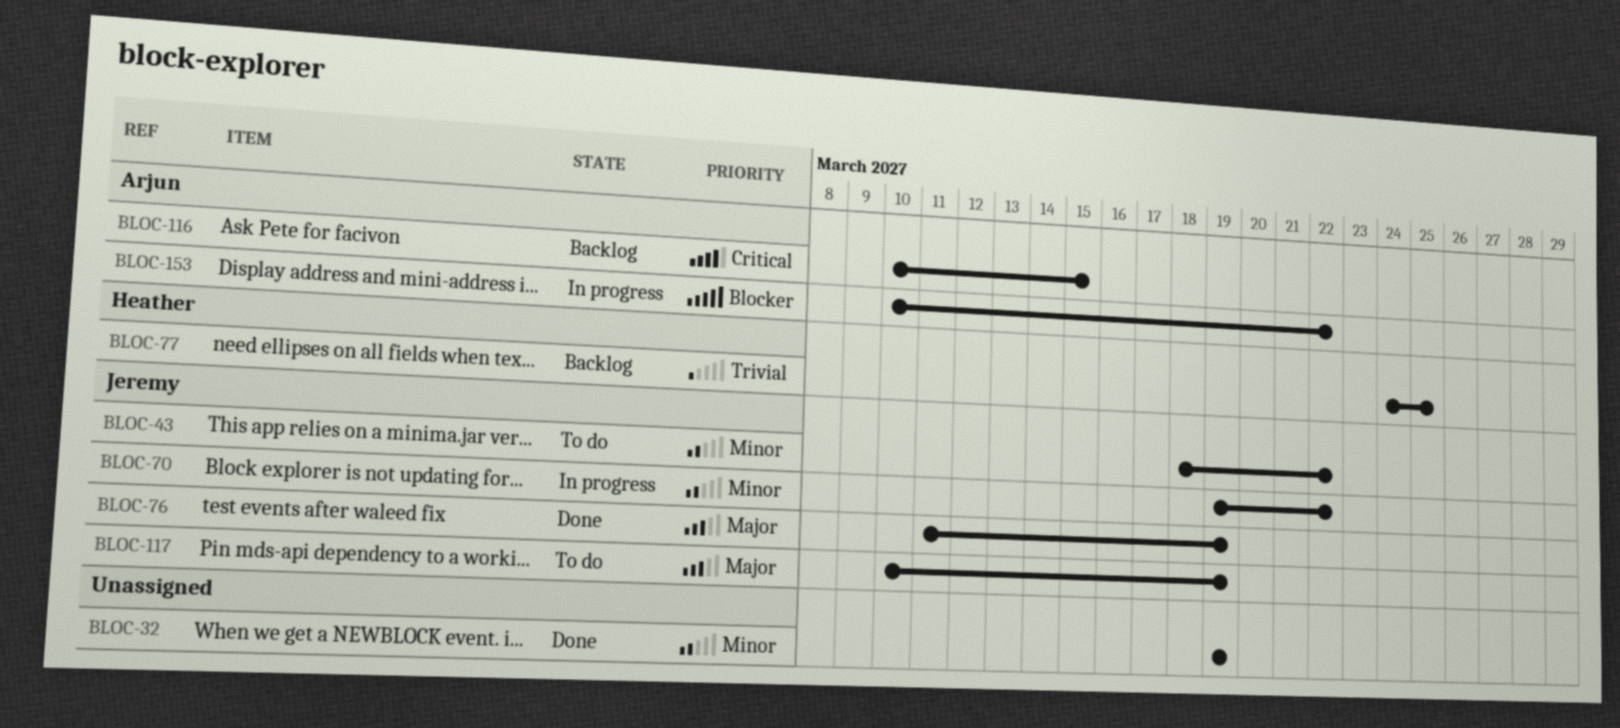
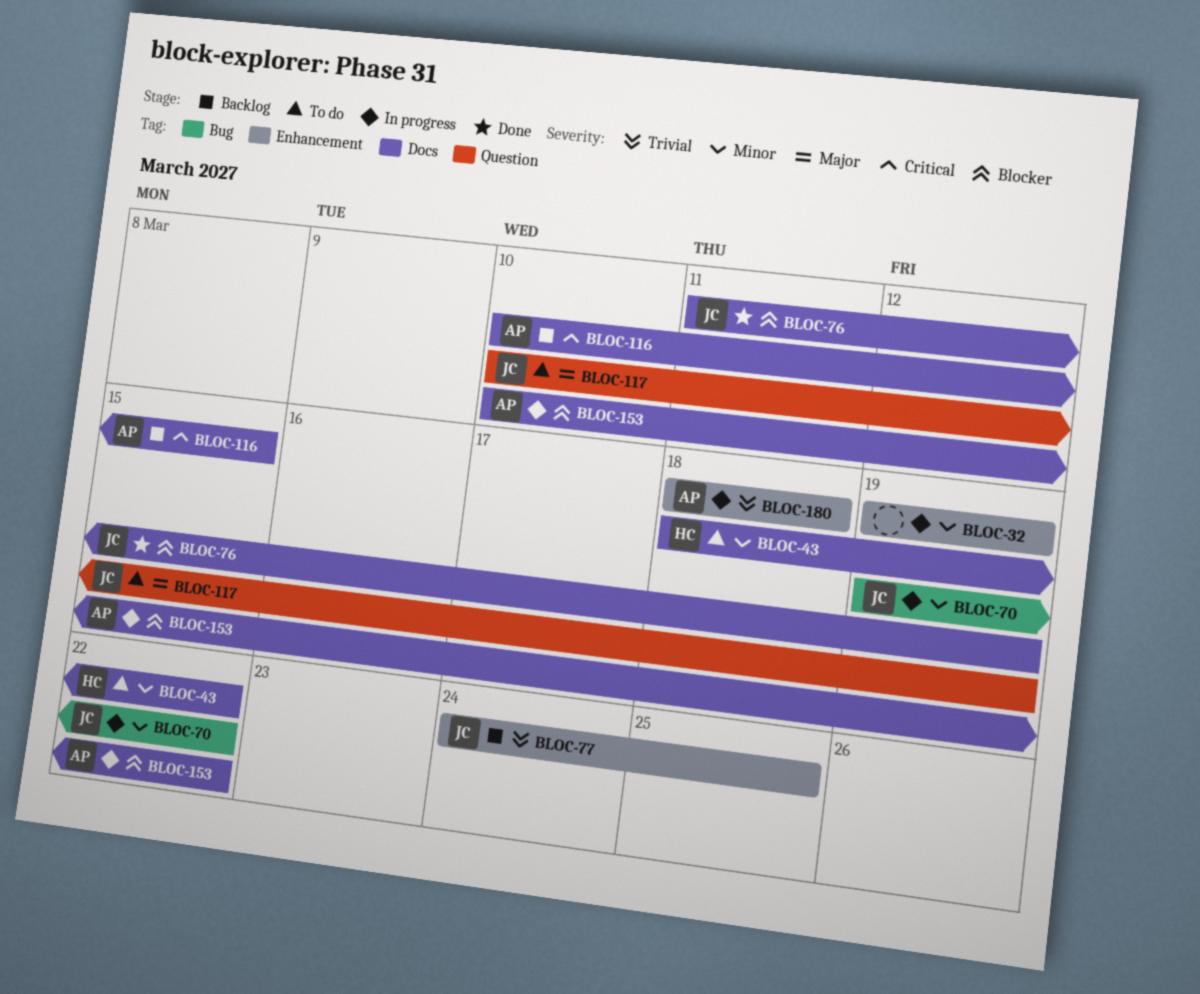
BLOC-32, status: Done -> In progress
BLOC-43, owner: Jeremy -> Heather
BLOC-76, priority: Major -> Blocker
BLOC-77, owner: Heather -> Jeremy
BLOC-180: none -> present

